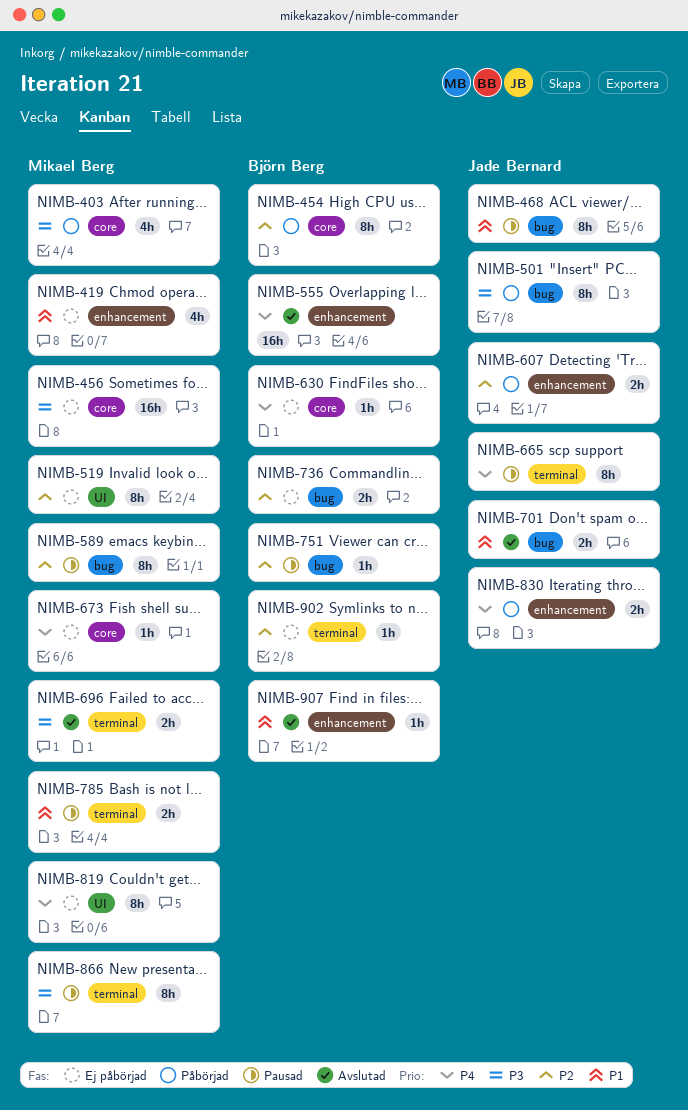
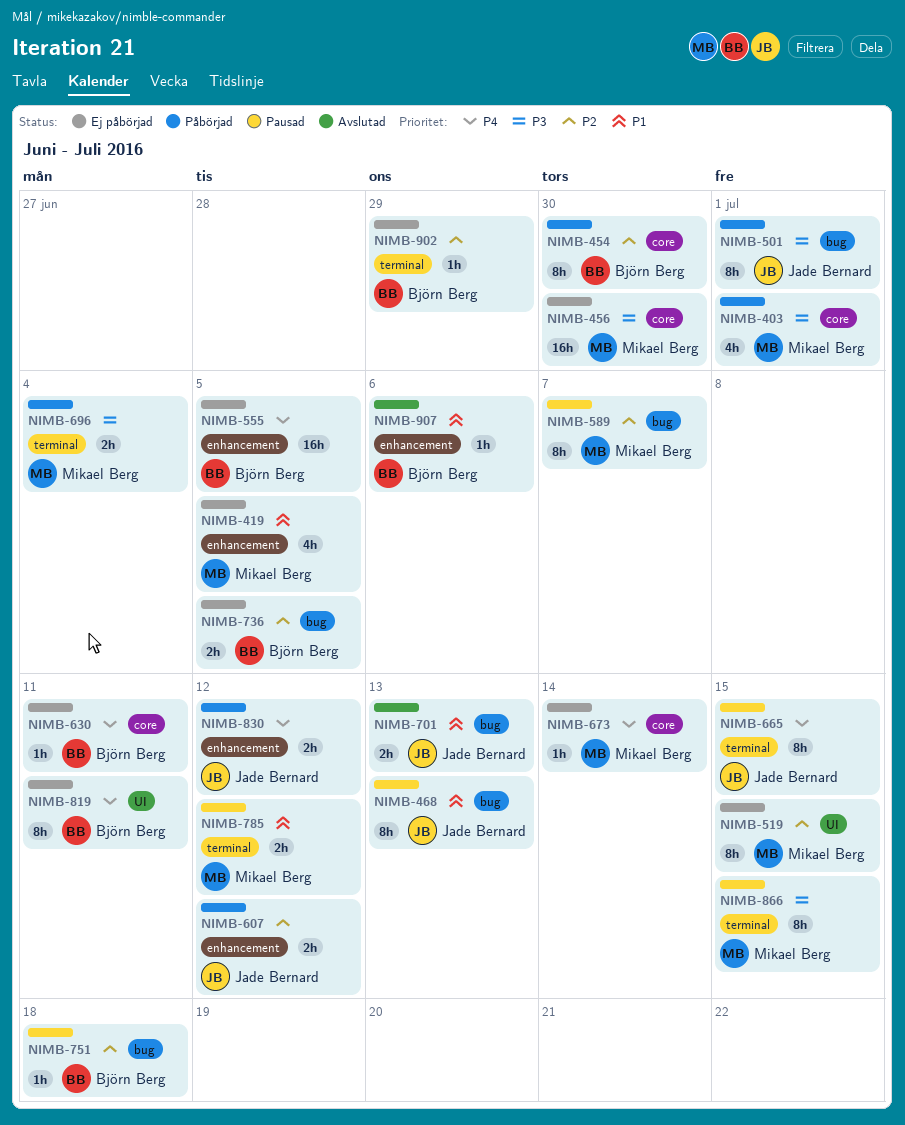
NIMB-555, status: Avslutad -> Ej påbörjad
NIMB-696, status: Avslutad -> Påbörjad
NIMB-819, owner: Mikael Berg -> Björn Berg

